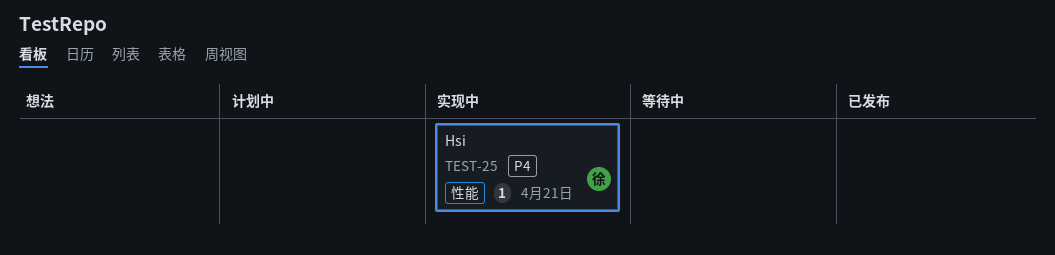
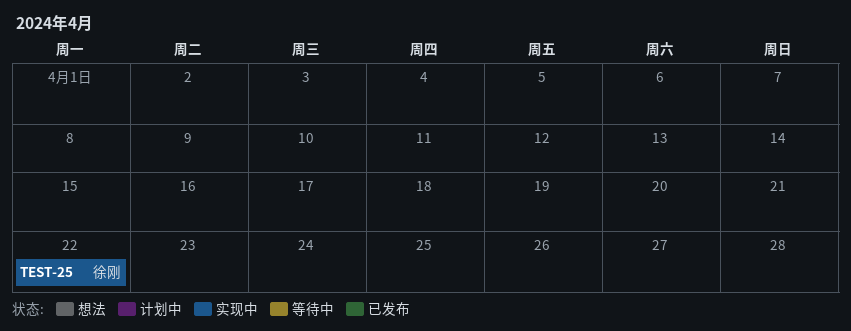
TEST-25, due: Apr 21 -> Apr 22

